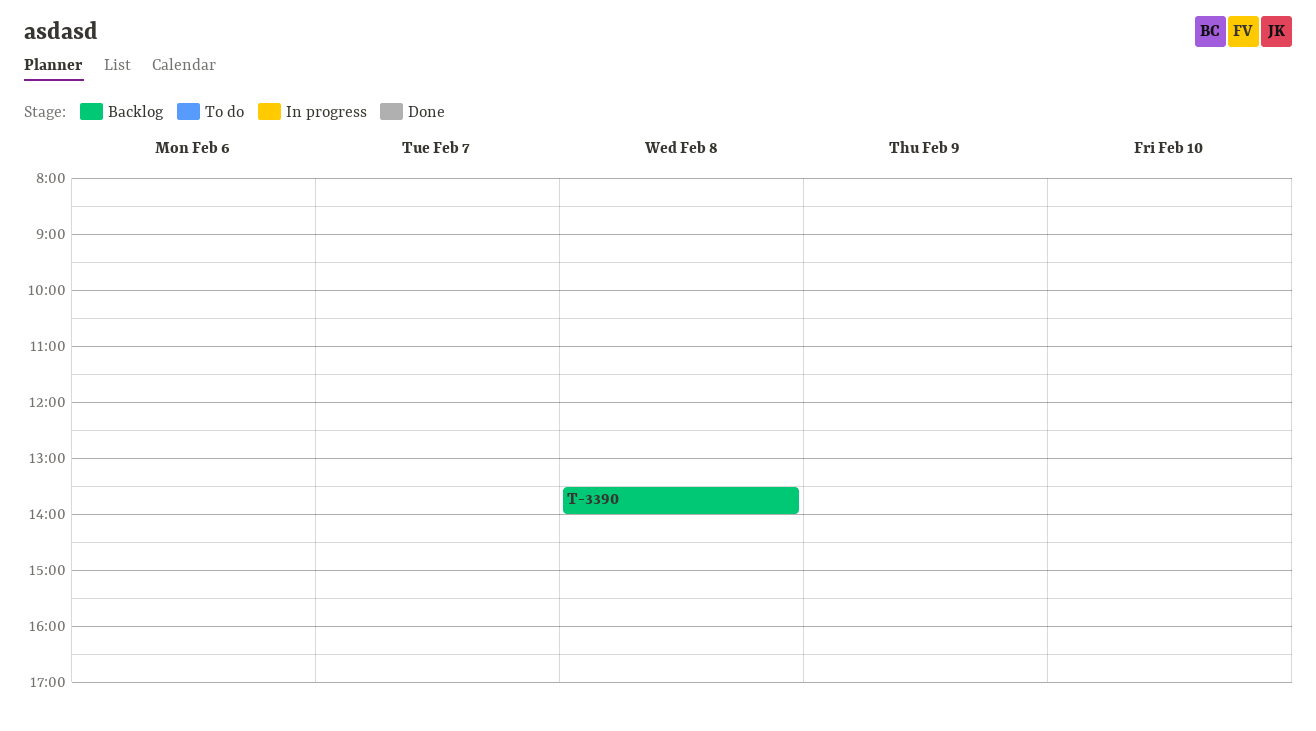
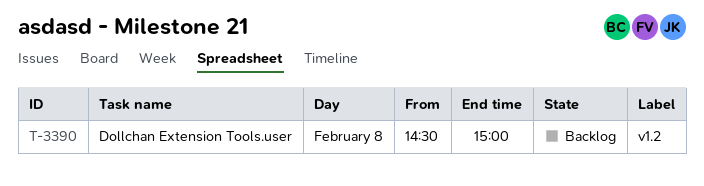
T-3390, begins: 13:30 -> 14:30
T-3390, ends: 14:00 -> 15:00

